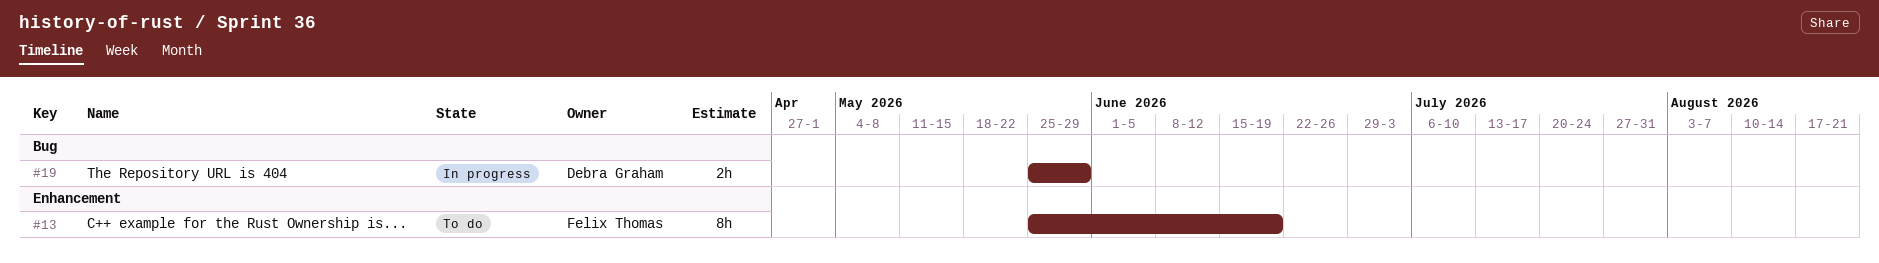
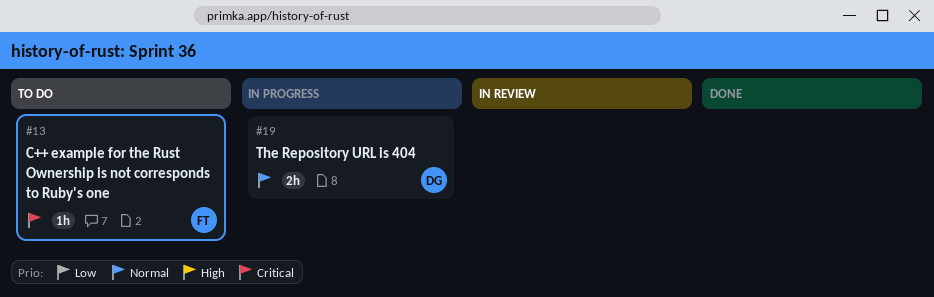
#13, estimate: 8h -> 1h

